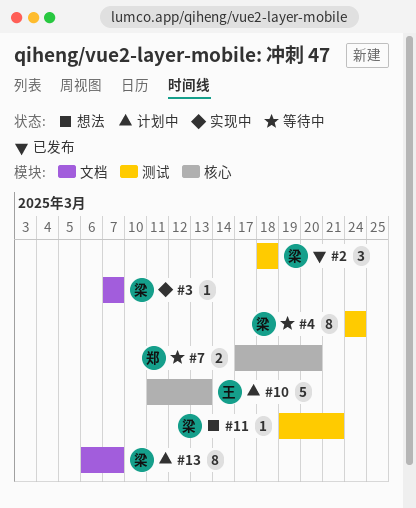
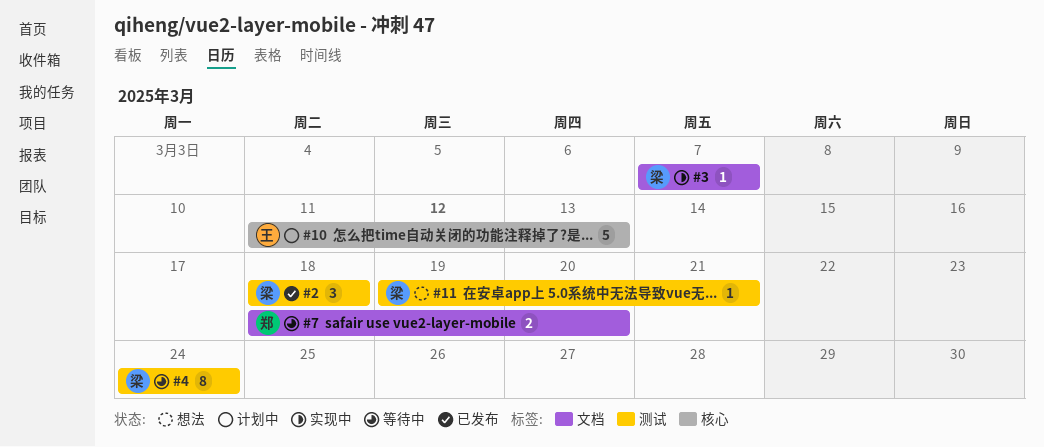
#7, label: 核心 -> 文档
#7, start: Mar 17 -> Mar 18
#13: present -> none

